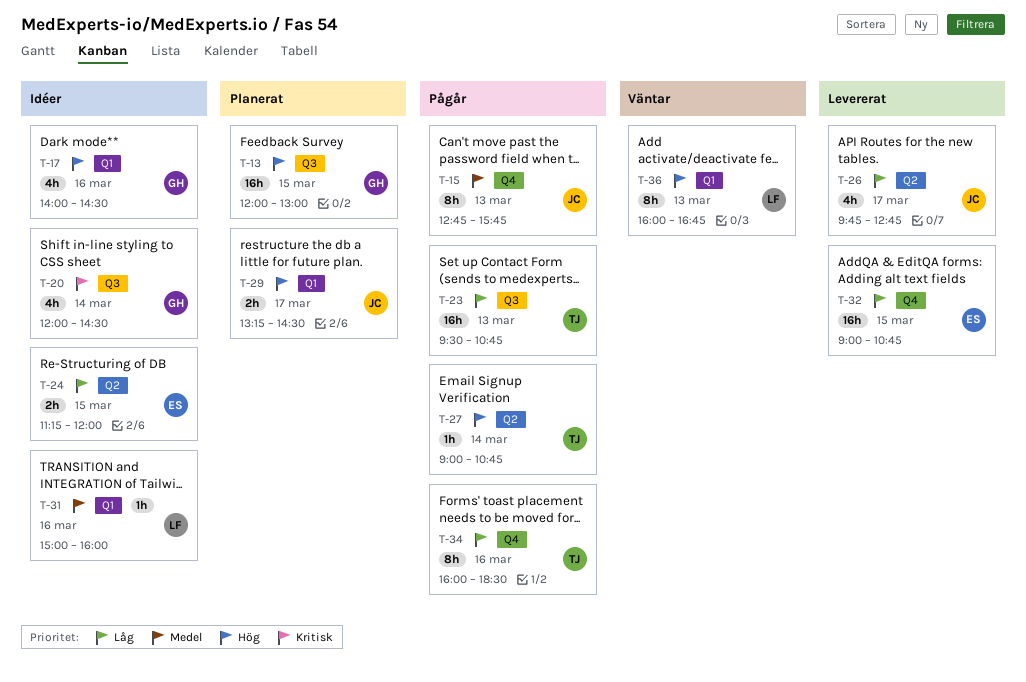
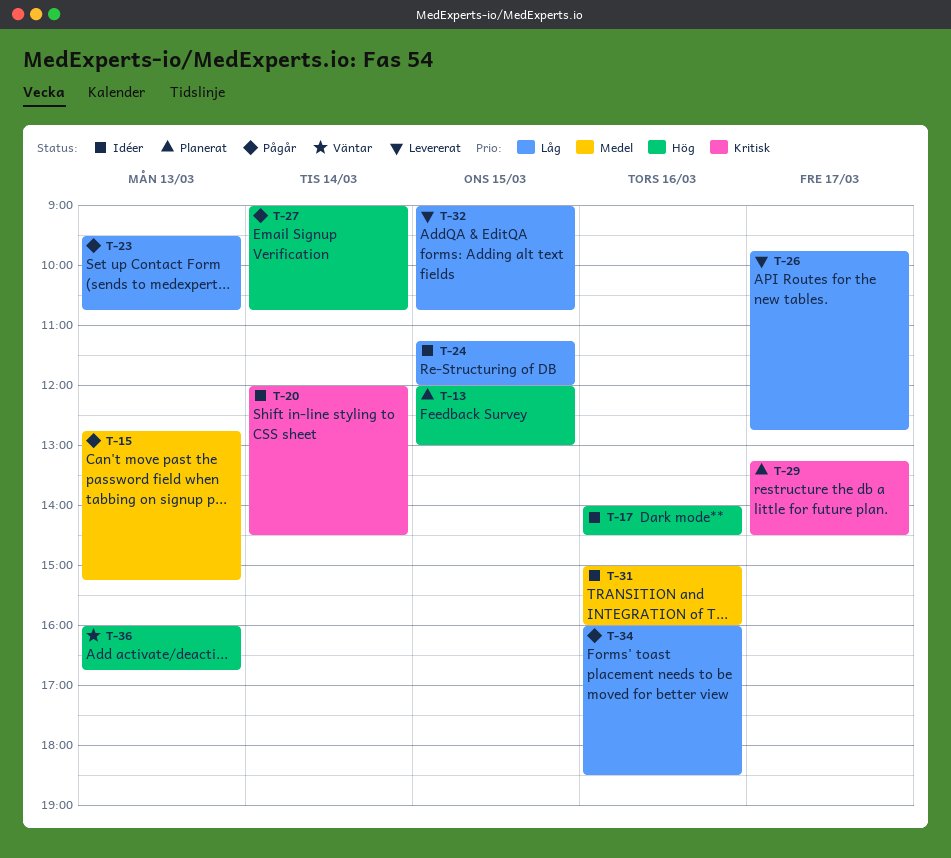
T-15, ends: 15:45 -> 15:15
T-29, priority: Hög -> Kritisk

